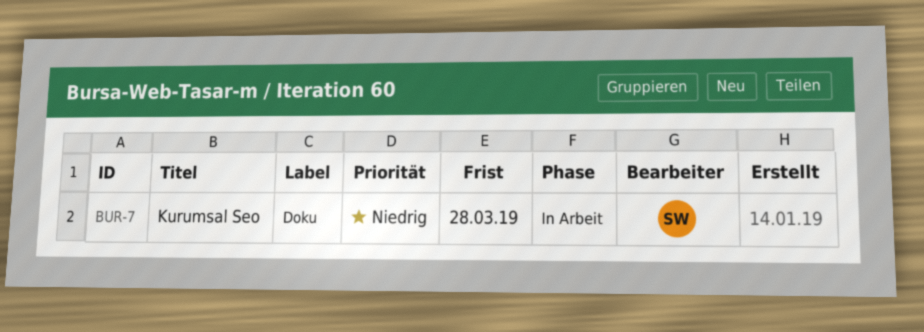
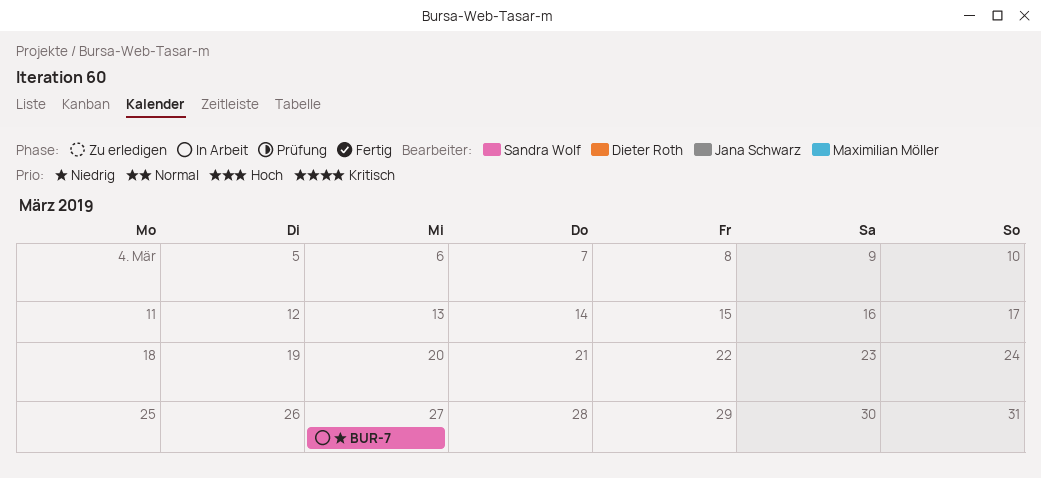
BUR-7, due: Mar 28 -> Mar 27

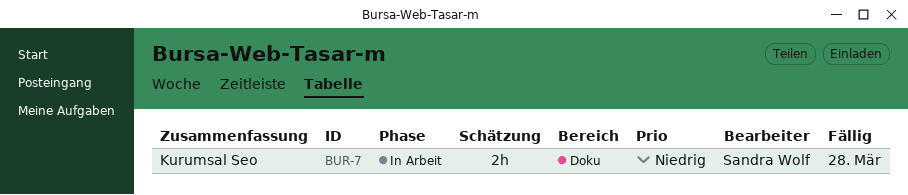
BUR-7, due: Mar 27 -> Mar 28

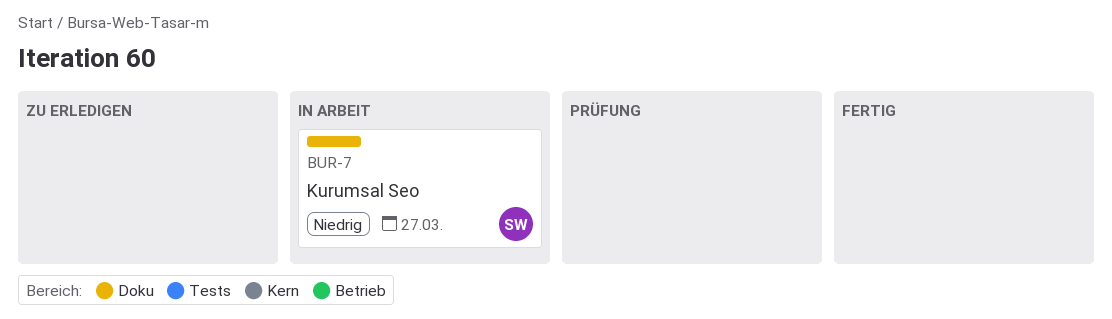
BUR-7, due: Mar 28 -> Mar 27

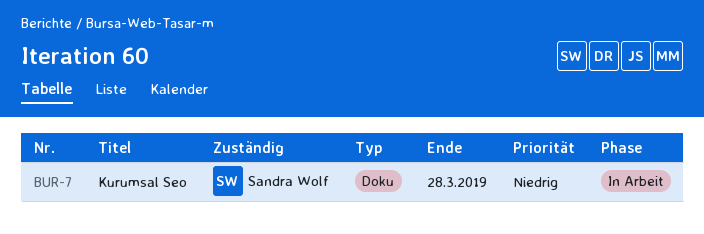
BUR-7, due: Mar 27 -> Mar 28

